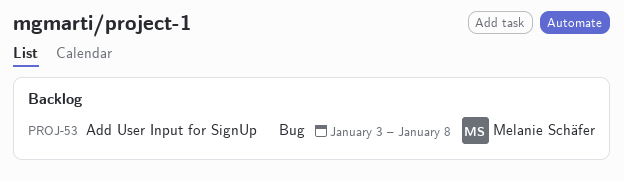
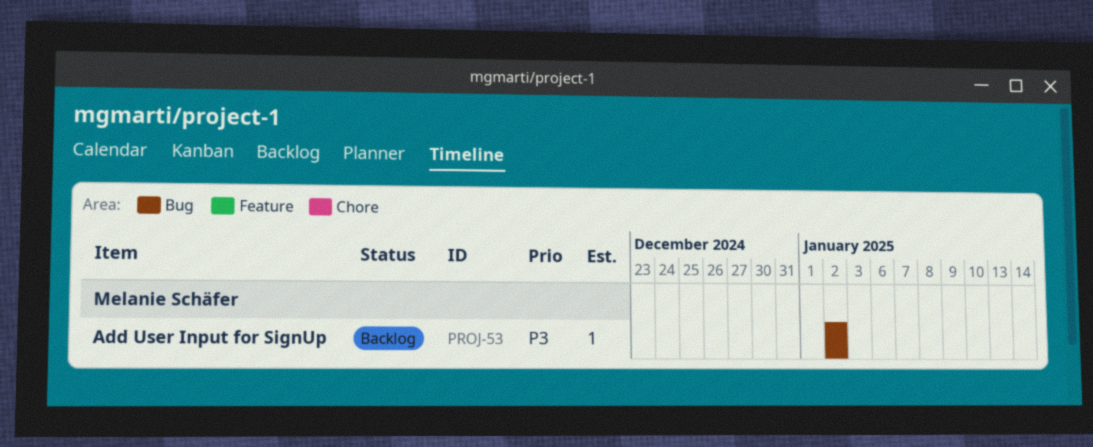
PROJ-53, start: Jan 3 -> Jan 2
PROJ-53, due: Jan 8 -> Jan 2

